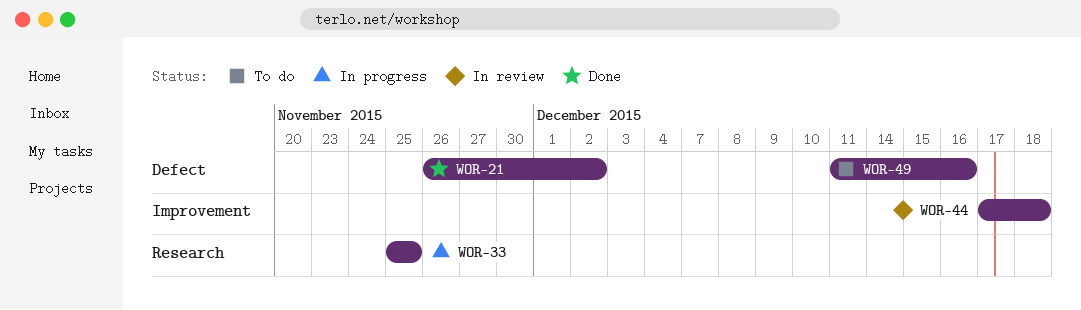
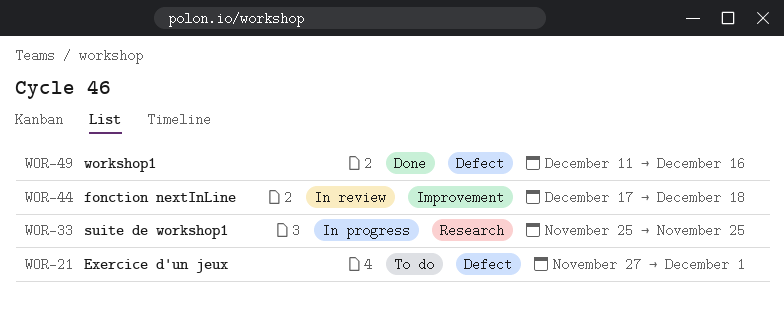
WOR-21, status: Done -> To do
WOR-21, start: Nov 26 -> Nov 27
WOR-21, due: Dec 2 -> Dec 1
WOR-49, status: To do -> Done

